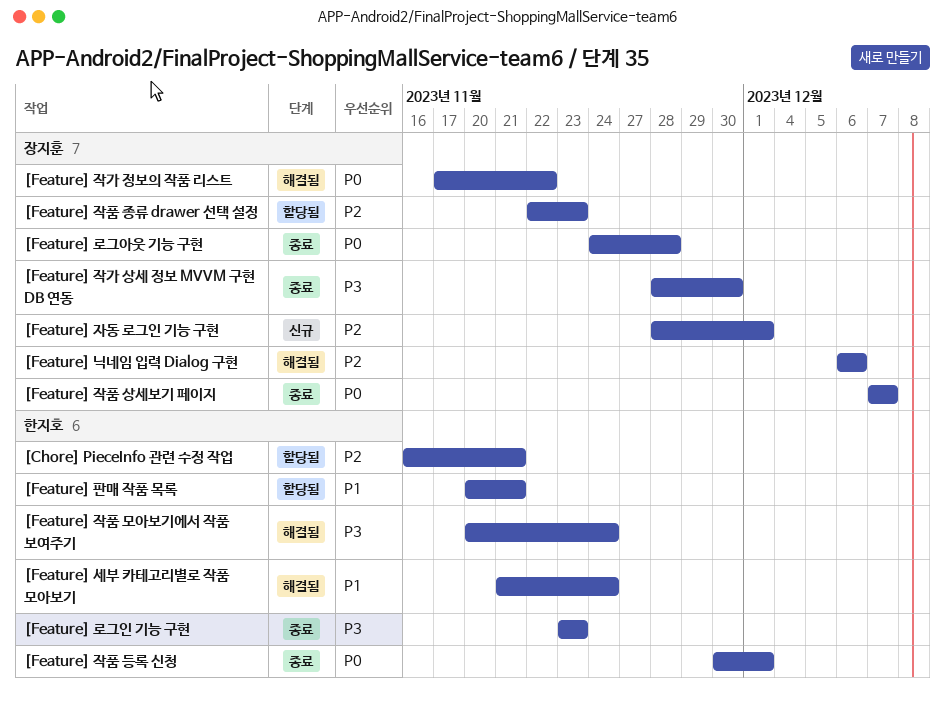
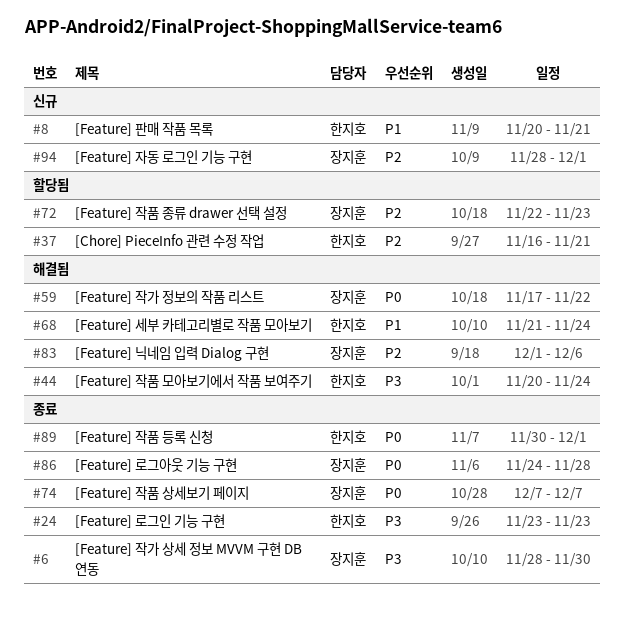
[Feature] 닉네임 입력 Dialog 구현, start: Dec 6 -> Dec 1
[Feature] 판매 작품 목록, status: 할당됨 -> 신규

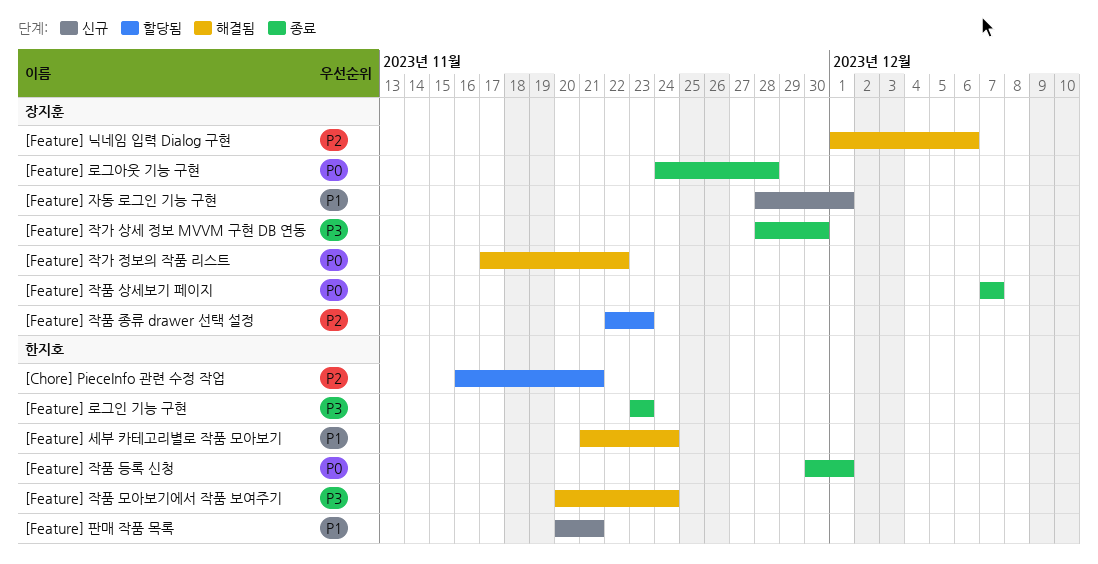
[Feature] 자동 로그인 기능 구현, priority: P2 -> P1

